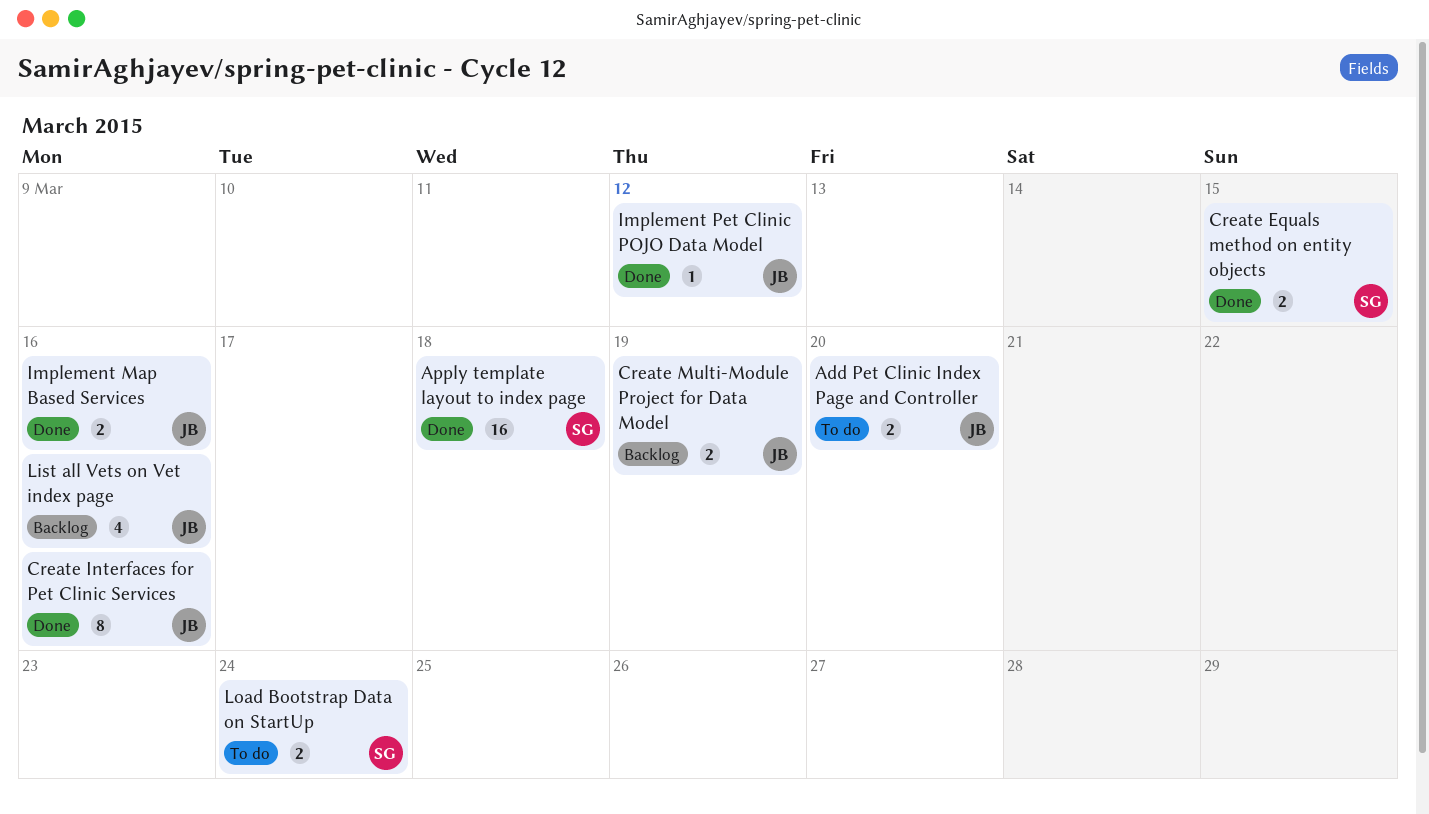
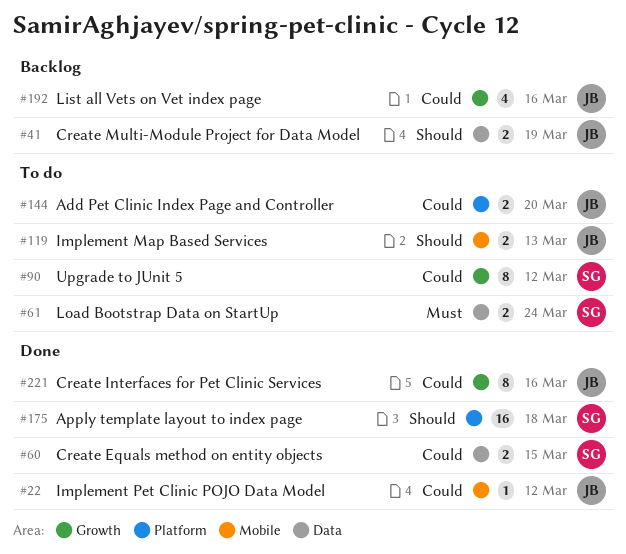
Implement Map Based Services, status: Done -> To do
Implement Map Based Services, due: Mar 16 -> Mar 13
Upgrade to JUnit 5: none -> present

